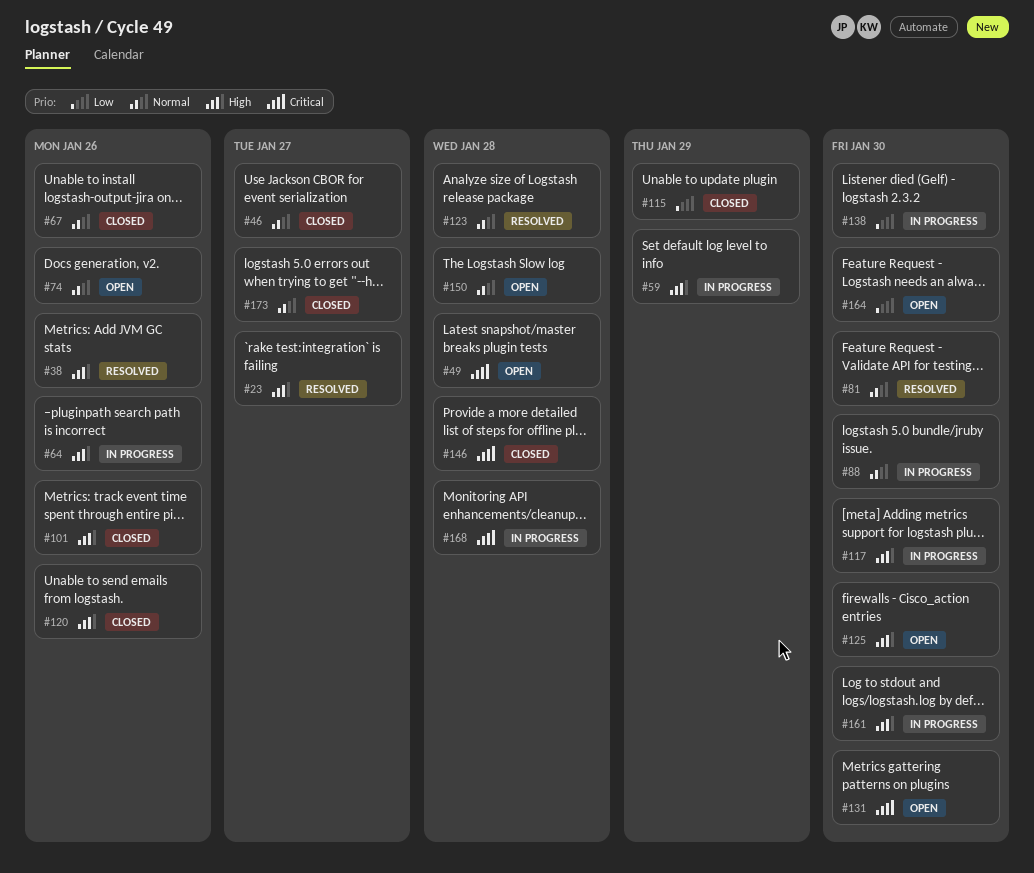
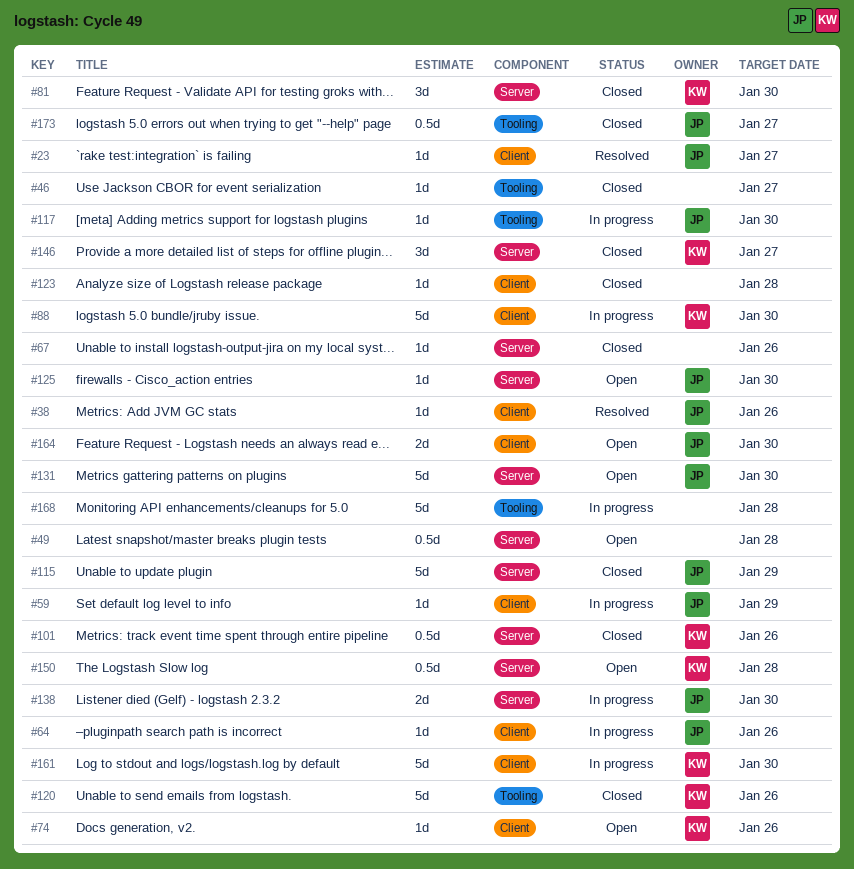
#81, status: Resolved -> Closed
#123, status: Resolved -> Closed
#146, due: Jan 28 -> Jan 27

